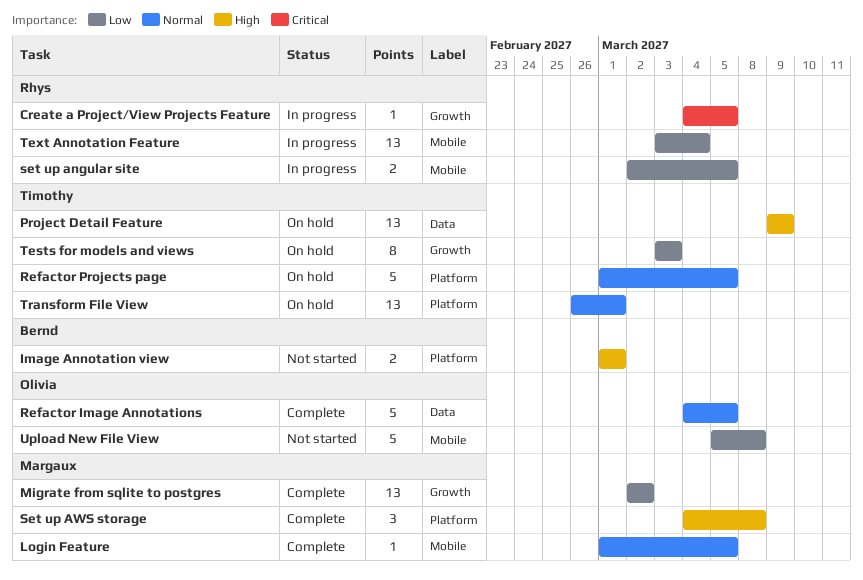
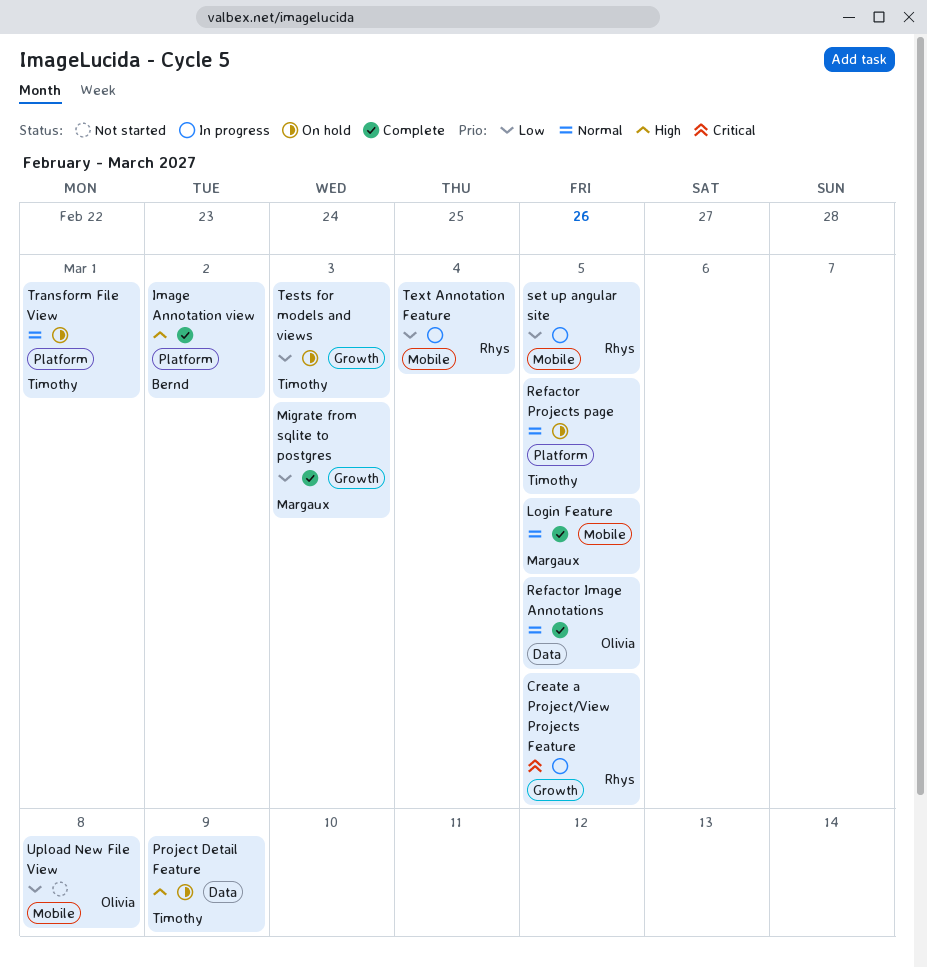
Image Annotation view, status: Not started -> Complete
Image Annotation view, due: Mar 1 -> Mar 2
Migrate from sqlite to postgres, due: Mar 2 -> Mar 3
Set up AWS storage: present -> none

